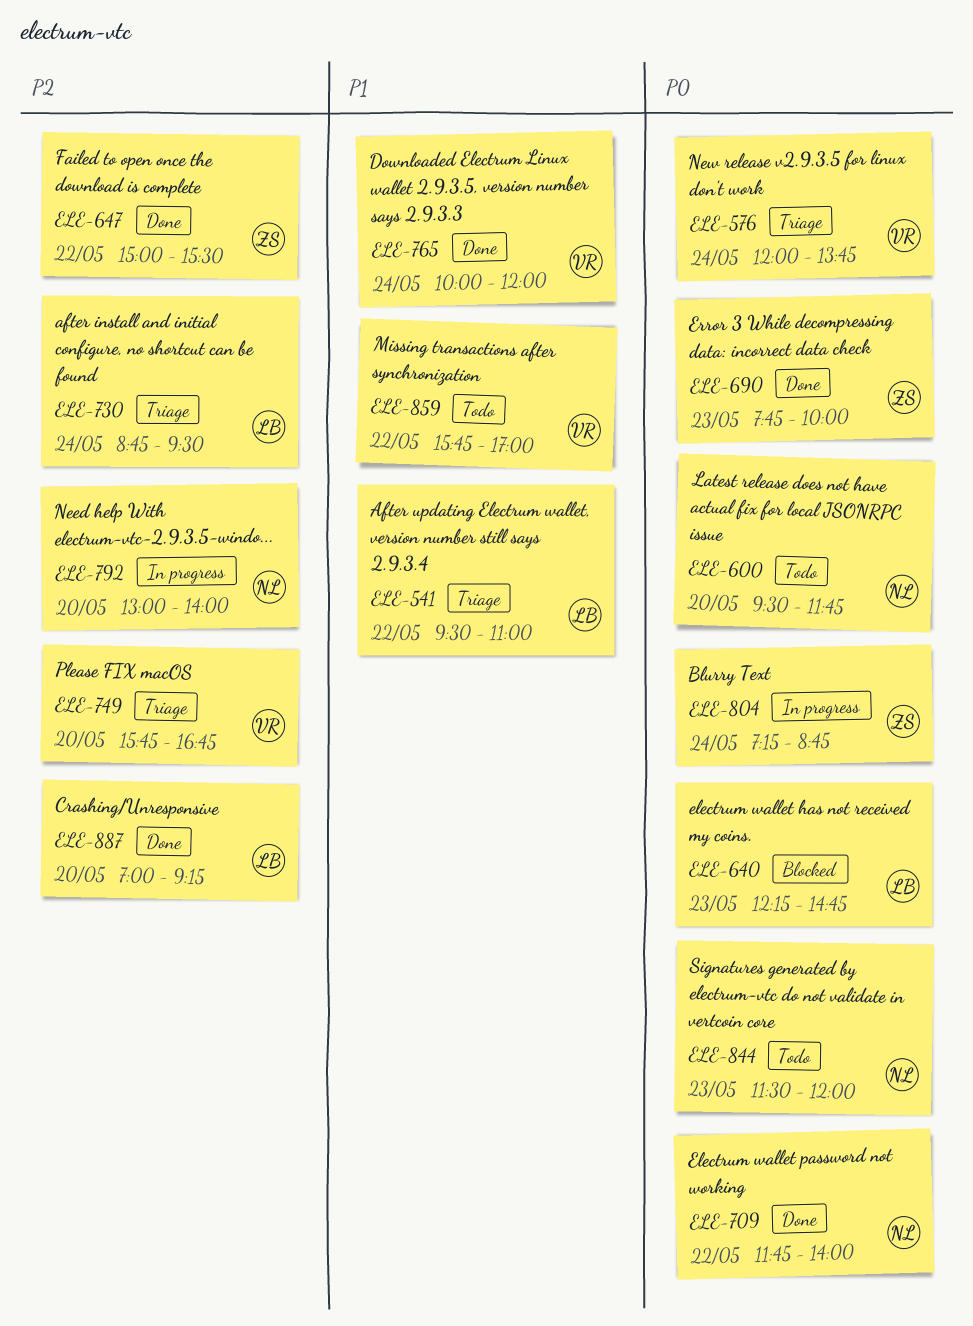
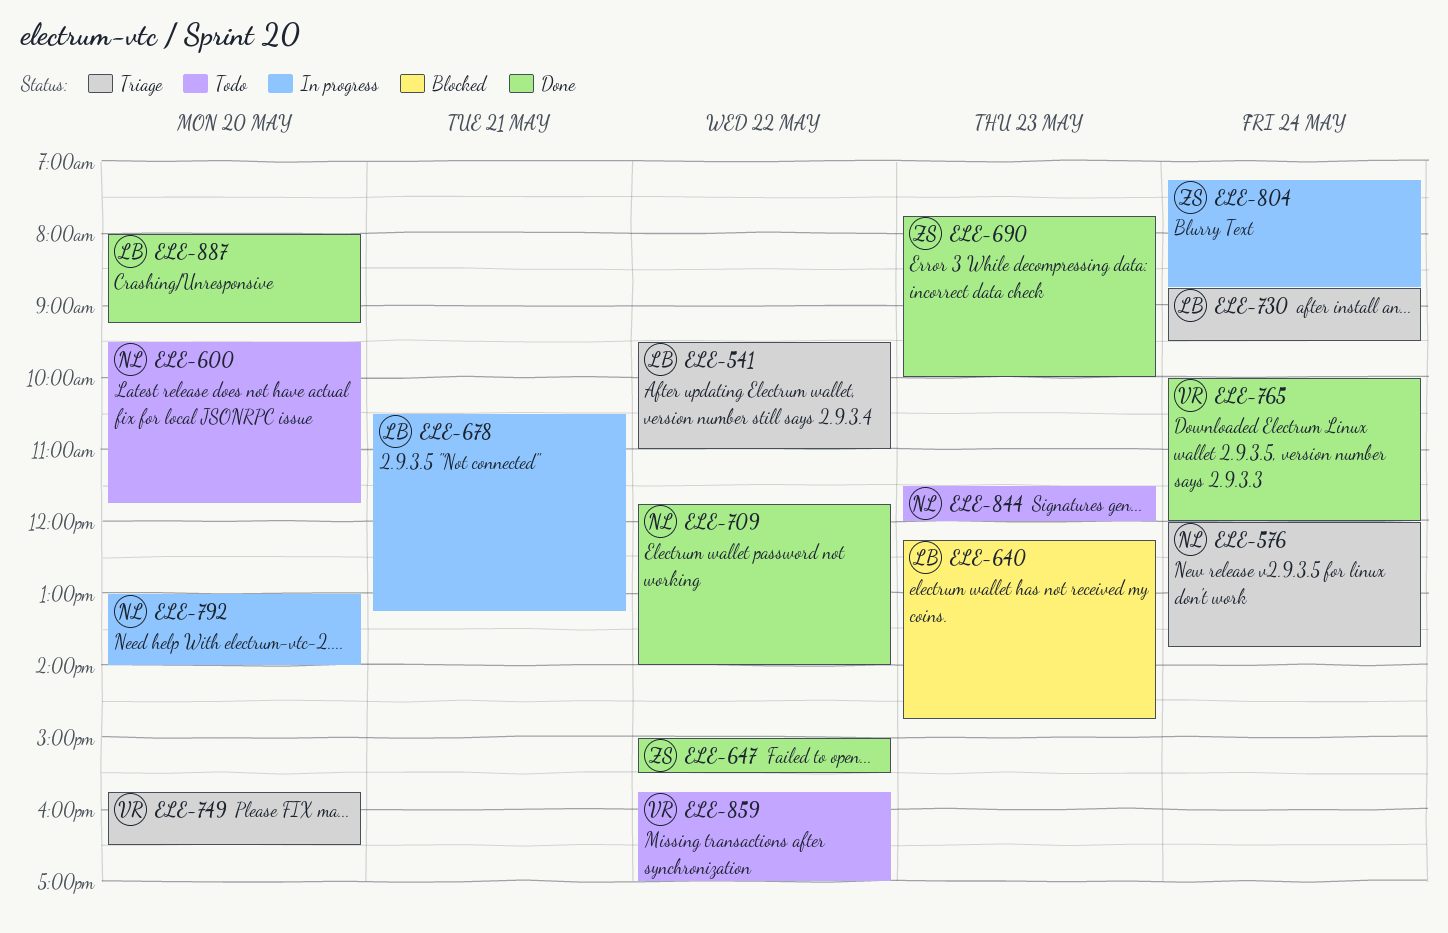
ELE-576, owner: VR -> NL
ELE-678: none -> present
ELE-749, ends: 16:45 -> 16:30
ELE-887, begins: 07:00 -> 08:00

